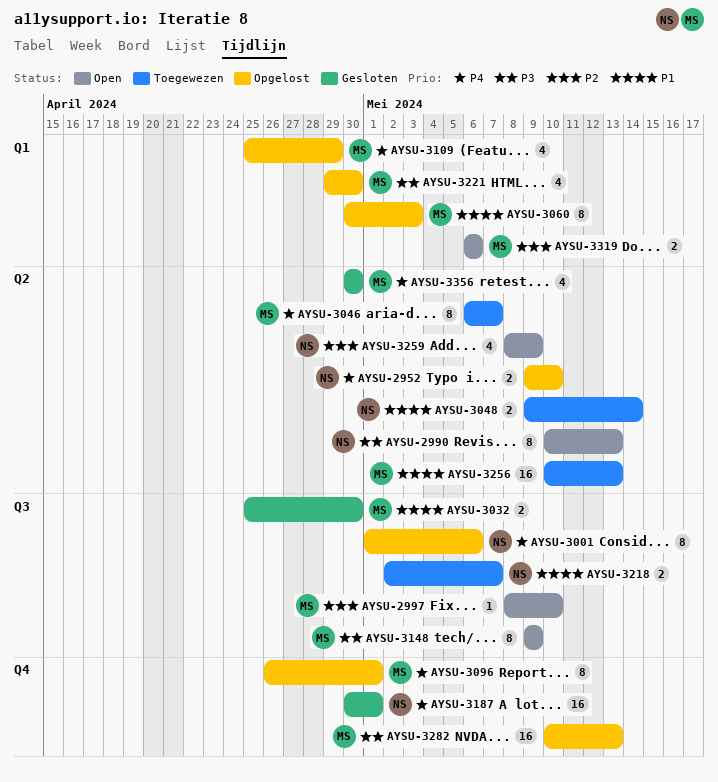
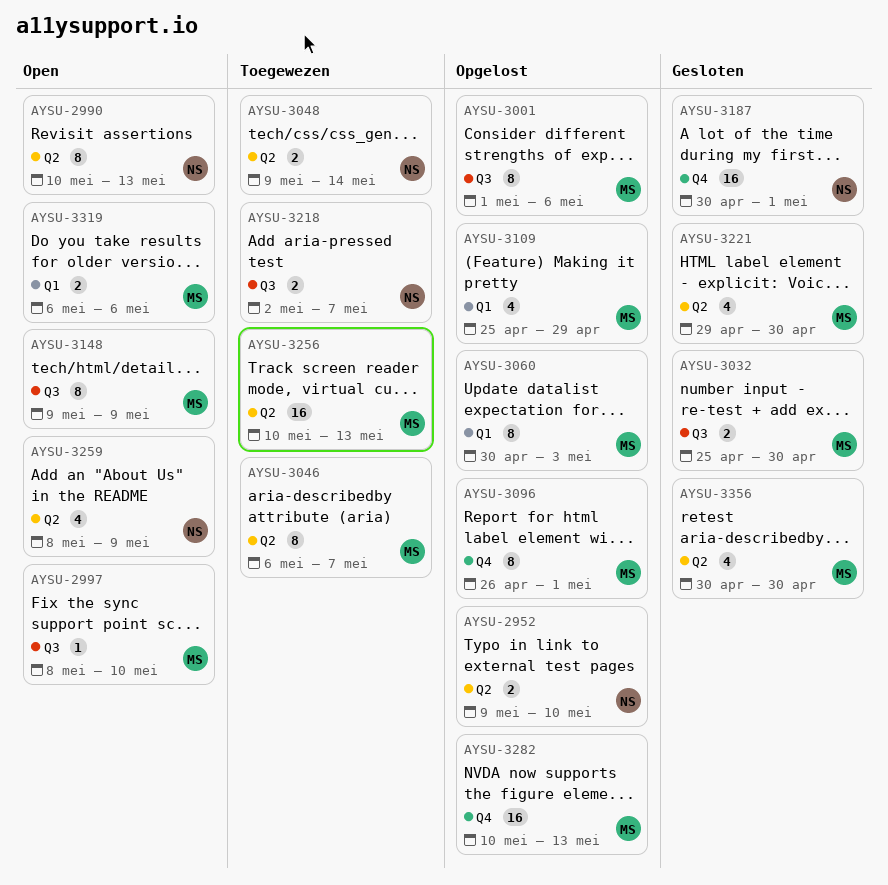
AYSU-3001, owner: NS -> MS
AYSU-3221, status: Opgelost -> Gesloten
AYSU-3221, label: Q1 -> Q2

